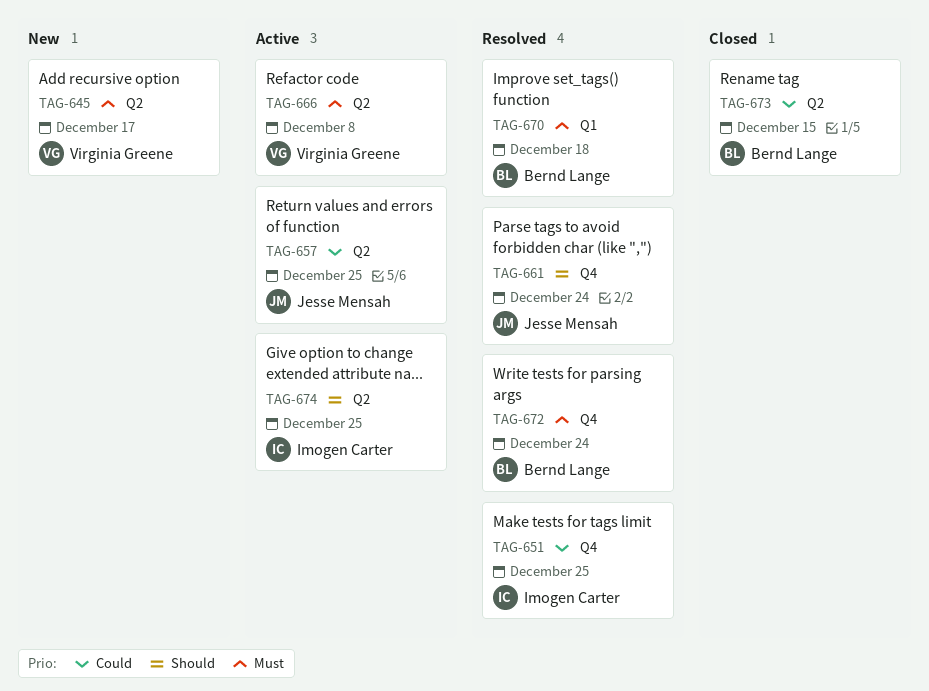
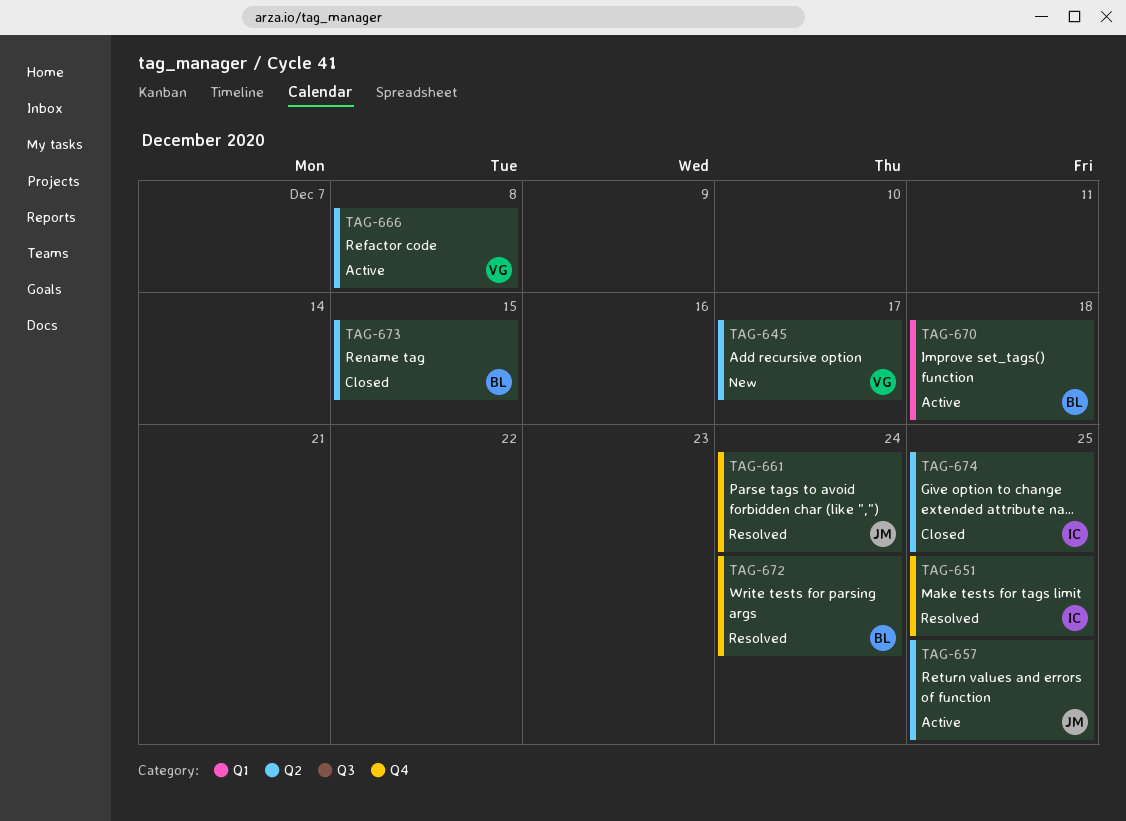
TAG-670, status: Resolved -> Active
TAG-674, status: Active -> Closed

